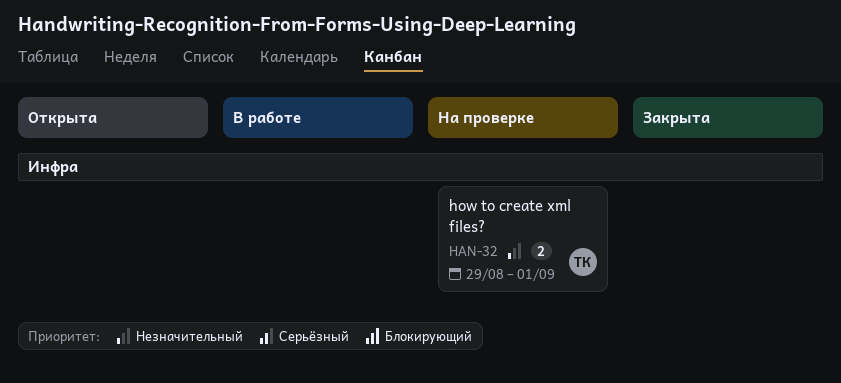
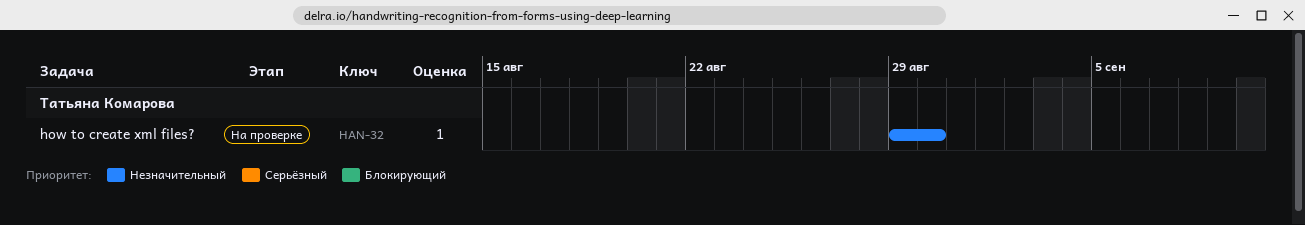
HAN-32, estimate: 2 -> 1
HAN-32, due: Sep 1 -> Aug 30

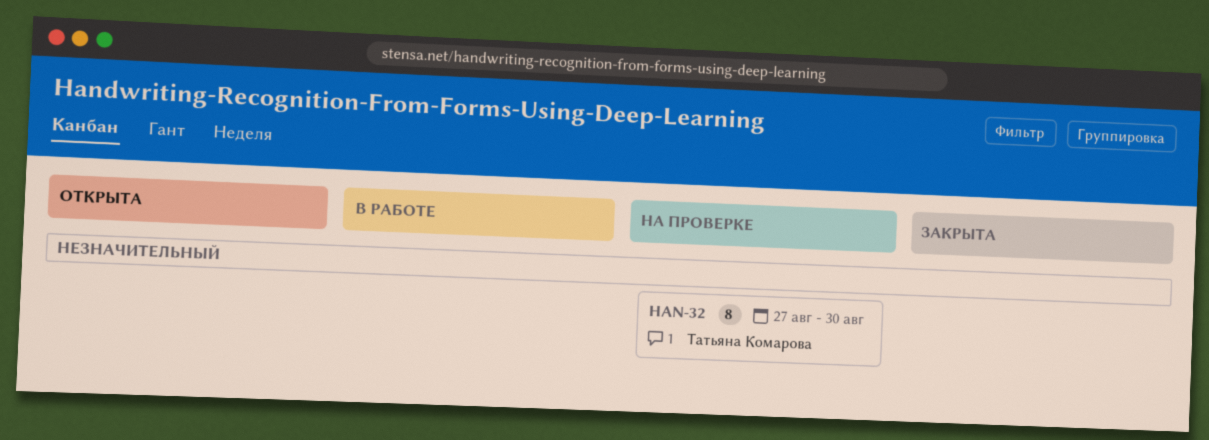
HAN-32, estimate: 1 -> 8
HAN-32, start: Aug 29 -> Aug 27

